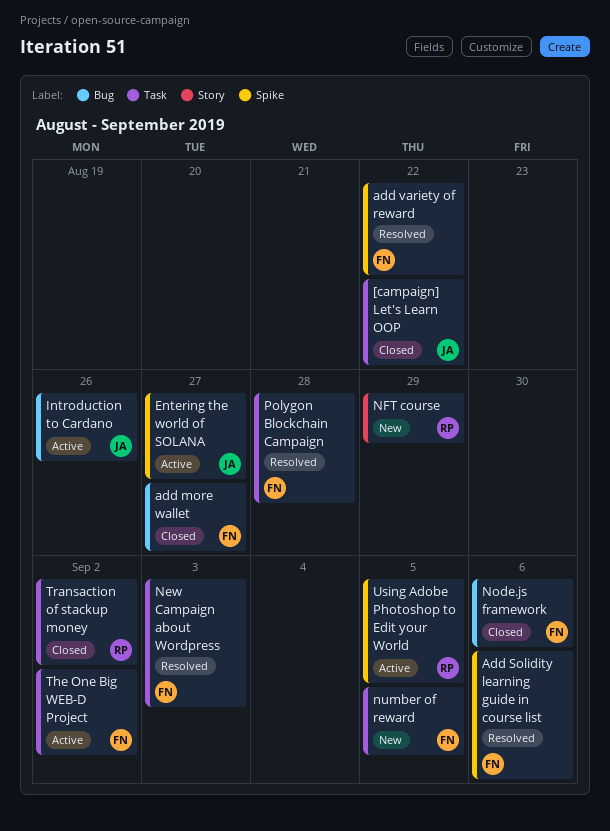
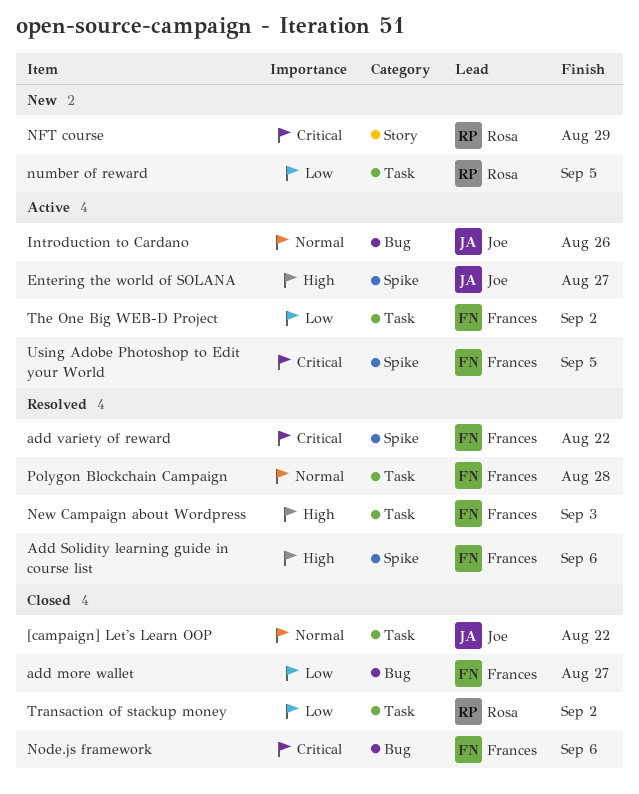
number of reward, owner: Frances -> Rosa
Using Adobe Photoshop to Edit your World, owner: Rosa -> Frances

